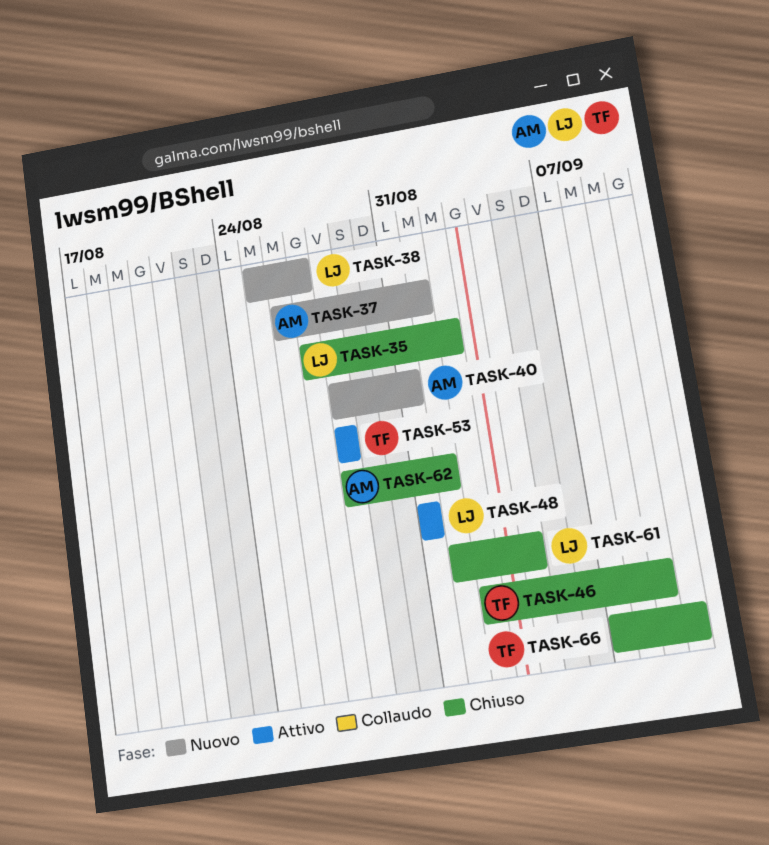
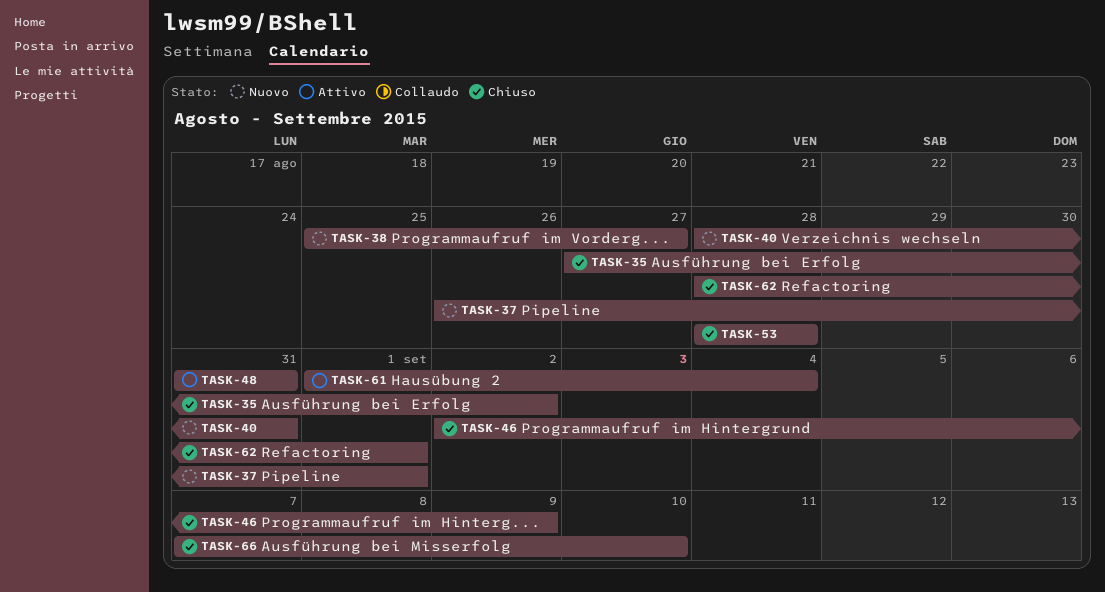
TASK-53, status: Attivo -> Chiuso
TASK-61, status: Chiuso -> Attivo

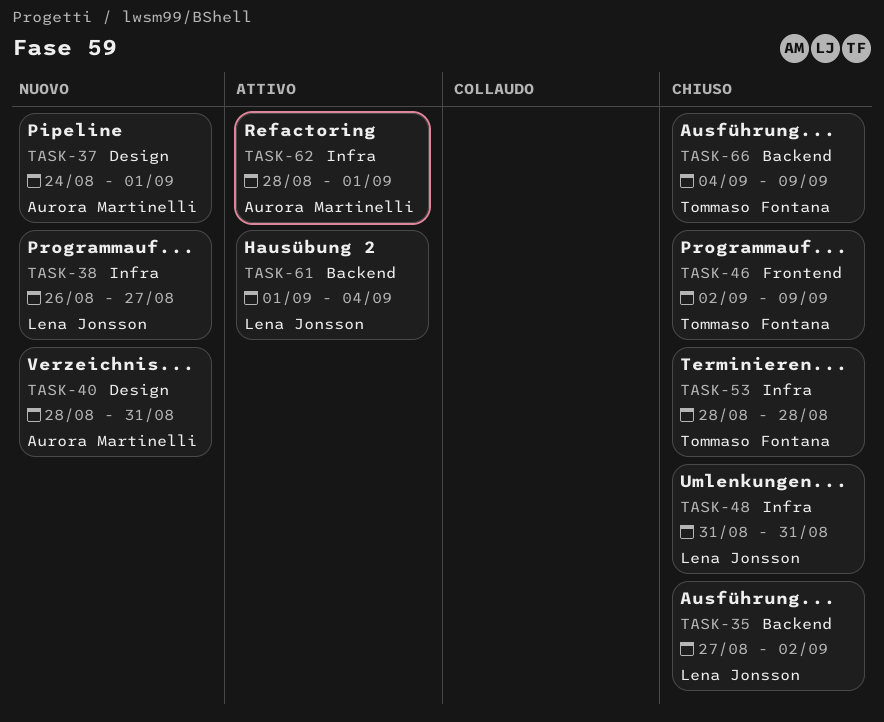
TASK-37, start: Aug 26 -> Aug 24
TASK-38, start: Aug 25 -> Aug 26
TASK-48, status: Attivo -> Chiuso
TASK-62, status: Chiuso -> Attivo
TASK-66, start: Sep 7 -> Sep 4
TASK-66, due: Sep 10 -> Sep 9

